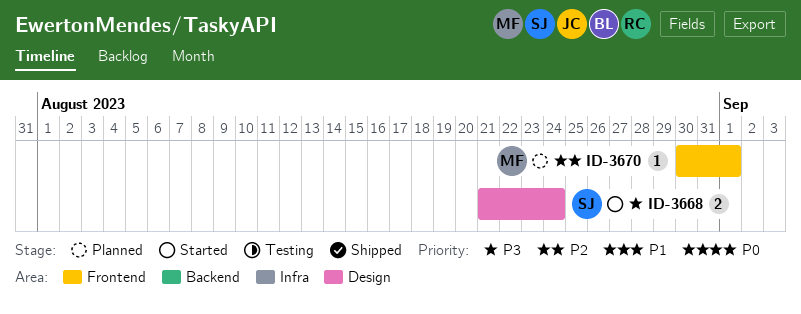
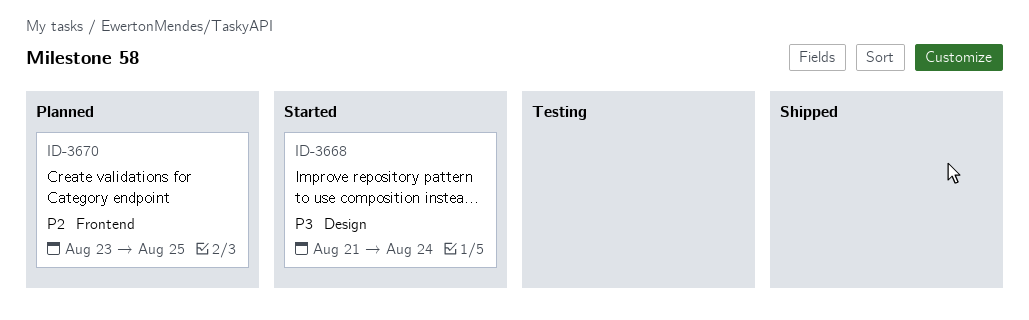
ID-3670, start: Aug 30 -> Aug 23
ID-3670, due: Sep 1 -> Aug 25

